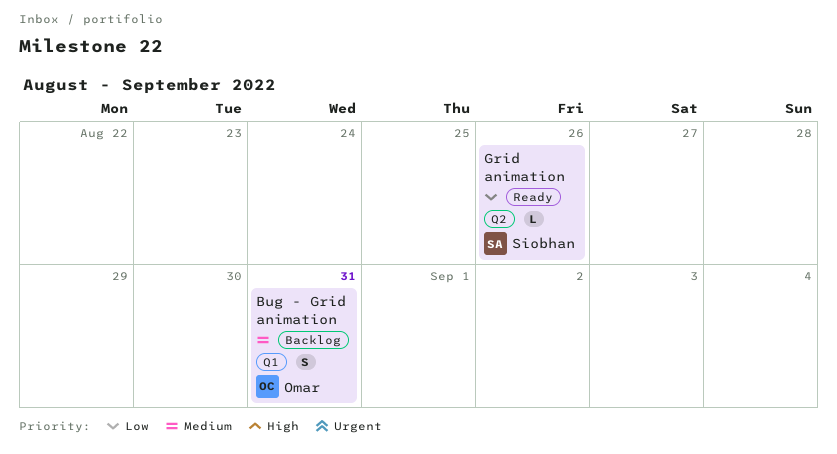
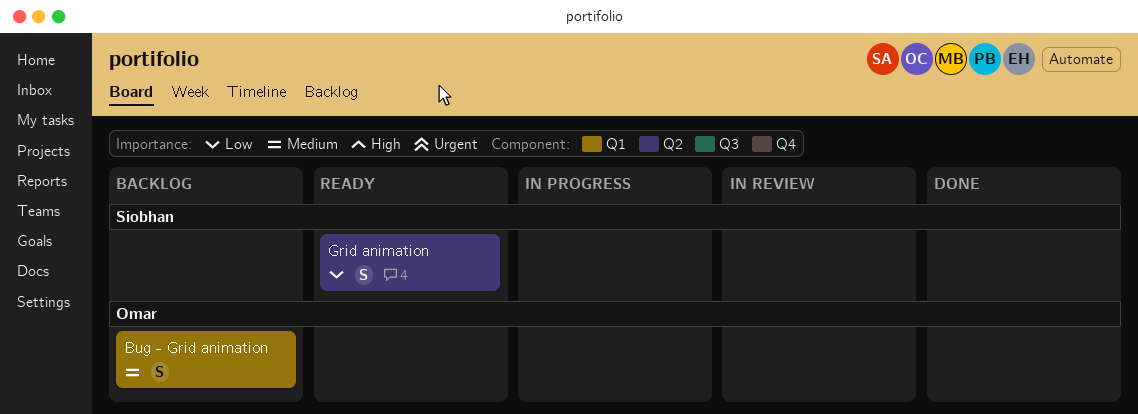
Grid animation, estimate: L -> S

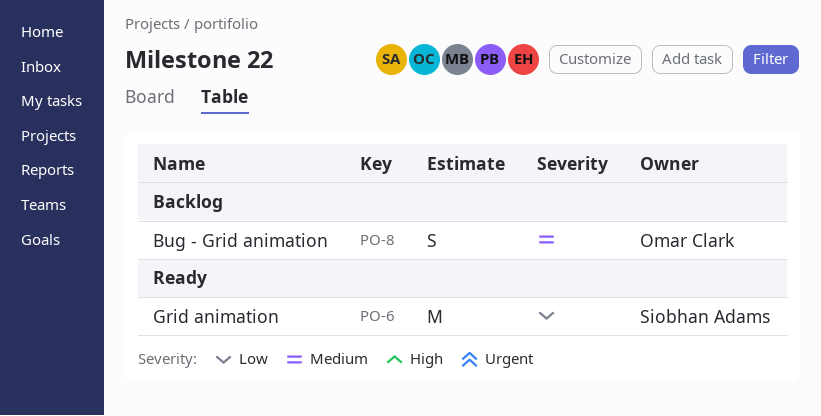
Grid animation, estimate: S -> M

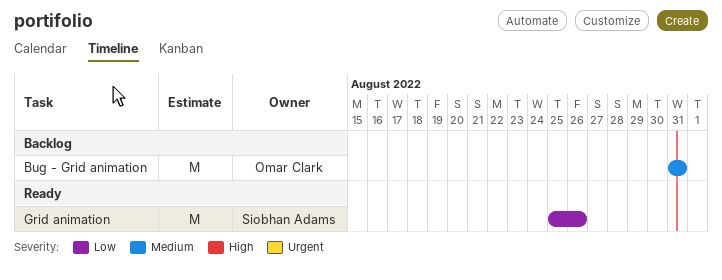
Bug - Grid animation, estimate: S -> M

